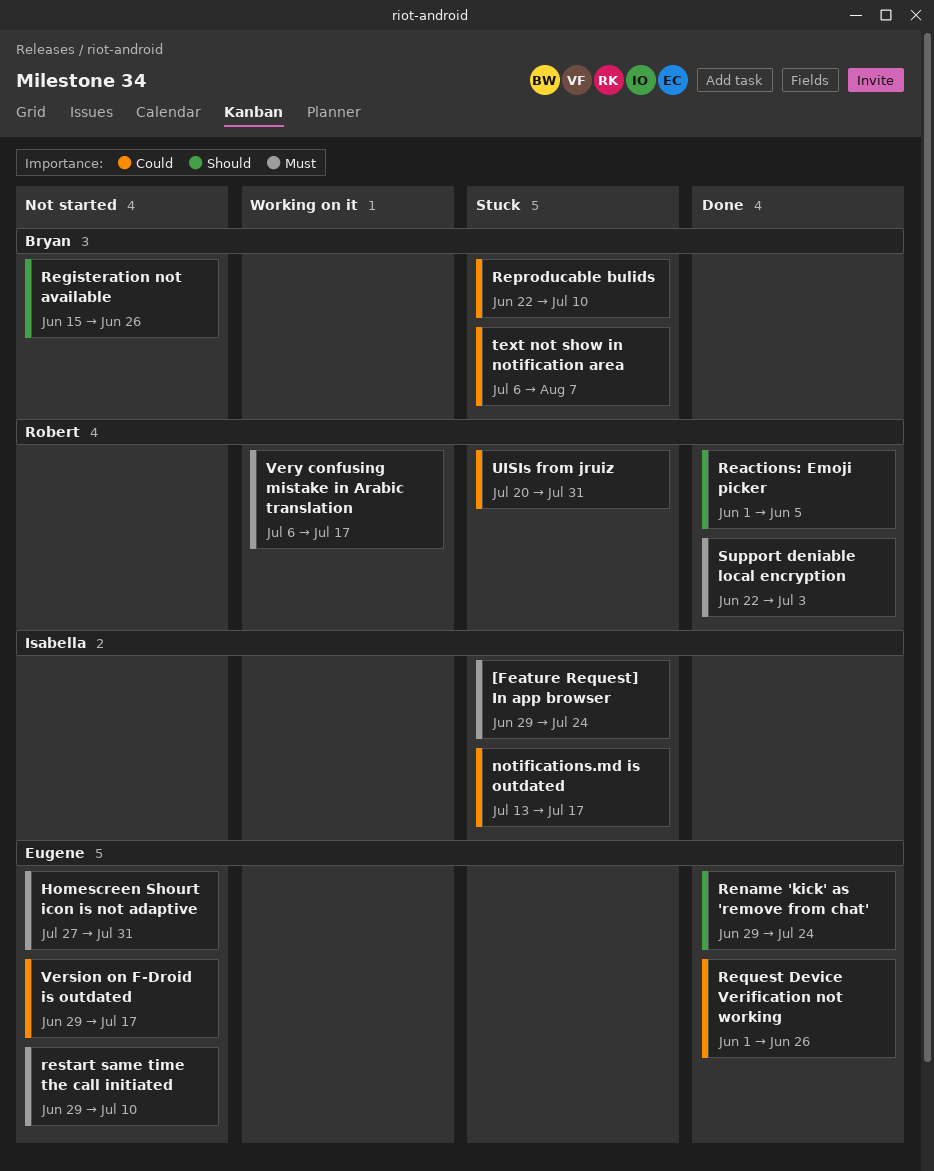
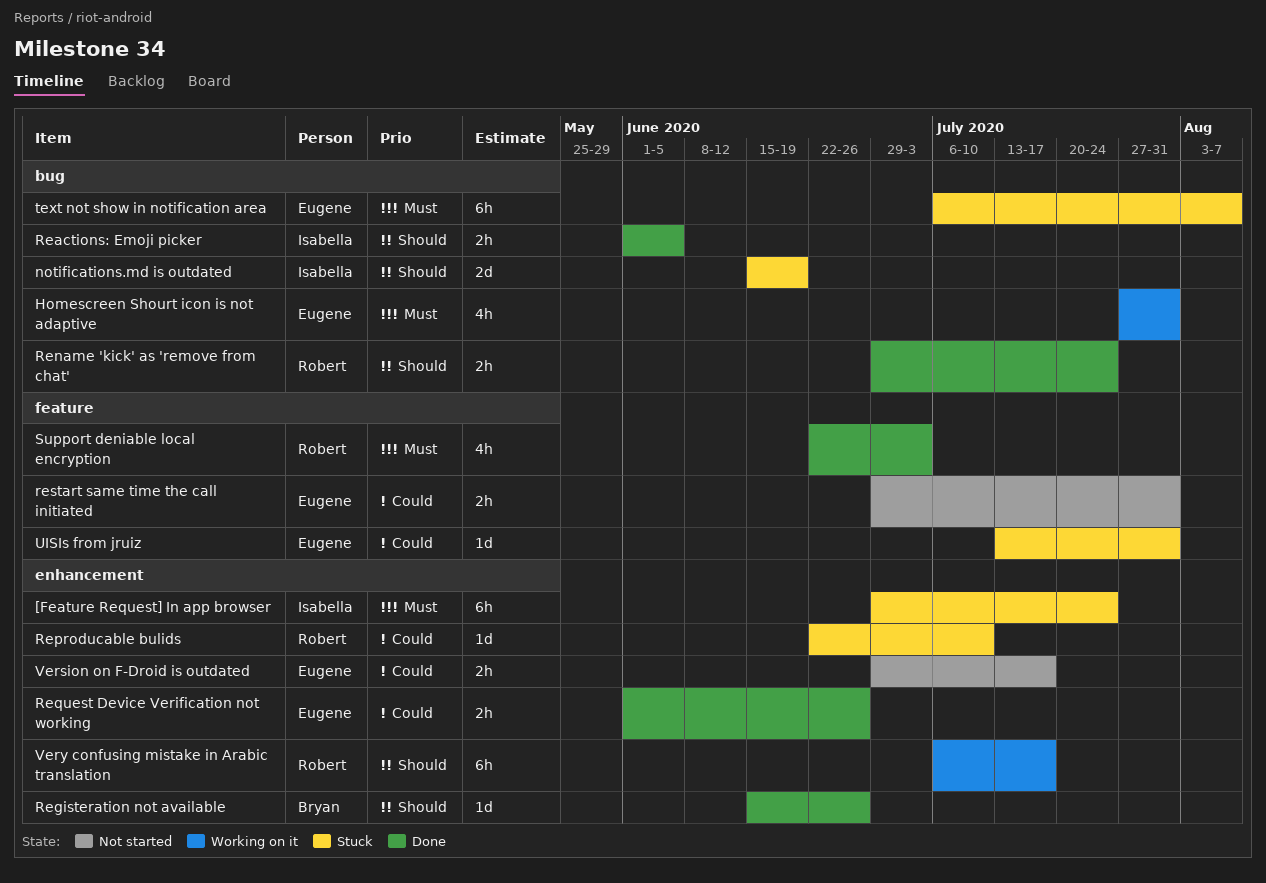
Homescreen Shourt icon is not adaptive, status: Not started -> Working on it
notifications.md is outdated, priority: Could -> Should
notifications.md is outdated, start: Jul 13 -> Jun 15
notifications.md is outdated, due: Jul 17 -> Jun 19
Reactions: Emoji picker, owner: Robert -> Isabella
Registeration not available, status: Not started -> Done
Rename 'kick' as 'remove from chat', owner: Eugene -> Robert
Reproducable bulids, owner: Bryan -> Robert
restart same time the call initiated, priority: Must -> Could
restart same time the call initiated, due: Jul 10 -> Jul 31
text not show in notification area, owner: Bryan -> Eugene
text not show in notification area, priority: Could -> Must
UISIs from jruiz, owner: Robert -> Eugene
UISIs from jruiz, start: Jul 20 -> Jul 13
Very confusing mistake in Arabic translation, priority: Must -> Should

